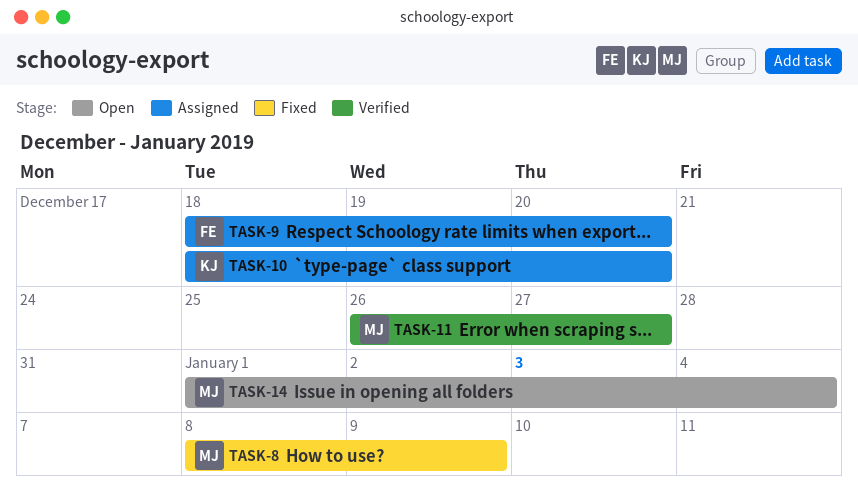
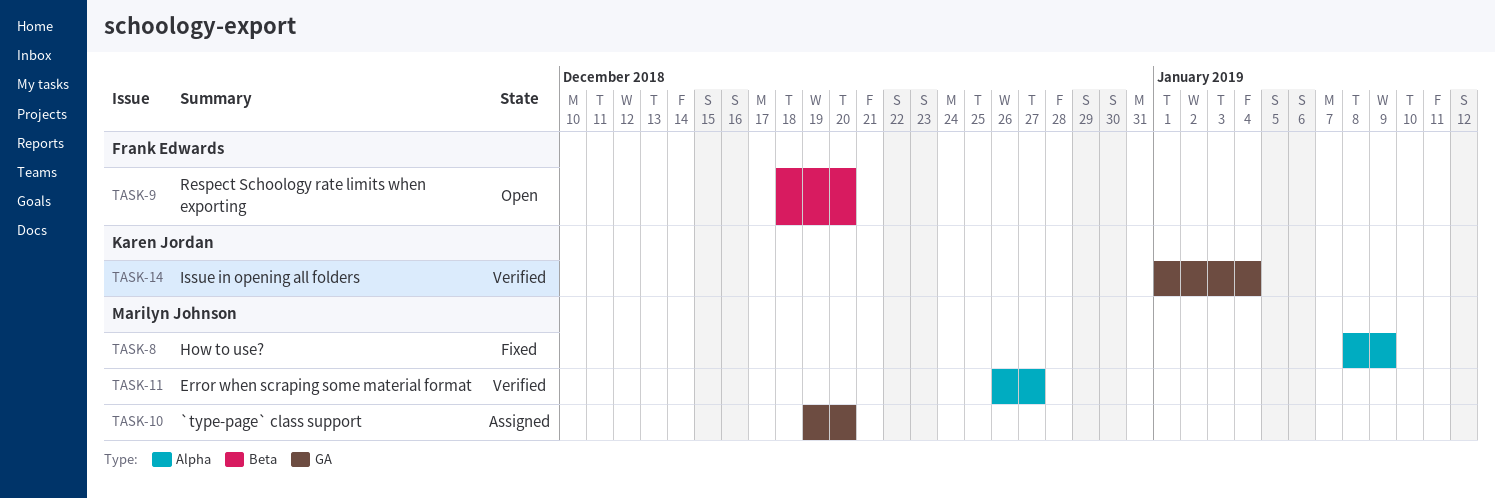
TASK-9, status: Assigned -> Open
TASK-10, owner: Karen Jordan -> Marilyn Johnson
TASK-10, start: Dec 18 -> Dec 19
TASK-14, status: Open -> Verified
TASK-14, owner: Marilyn Johnson -> Karen Jordan

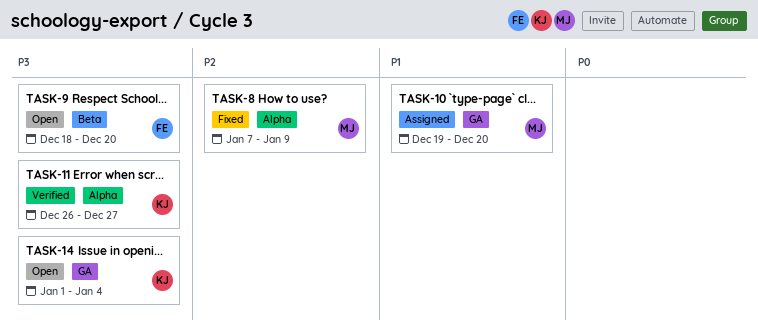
TASK-8, start: Jan 8 -> Jan 7
TASK-11, owner: Marilyn Johnson -> Karen Jordan
TASK-14, status: Verified -> Open

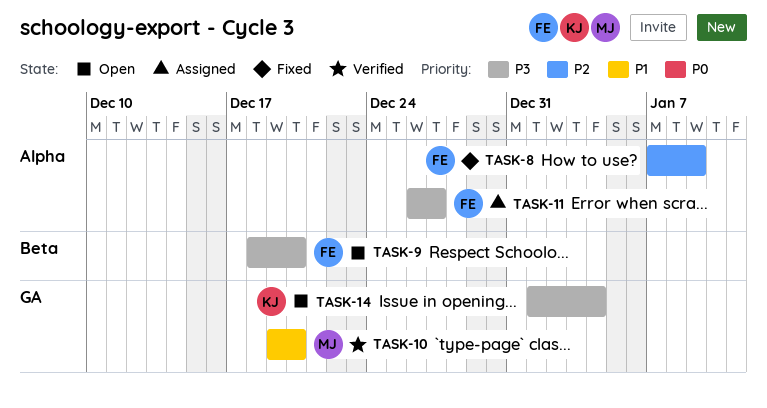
TASK-8, owner: MJ -> FE
TASK-10, status: Assigned -> Verified
TASK-11, status: Verified -> Assigned
TASK-11, owner: KJ -> FE

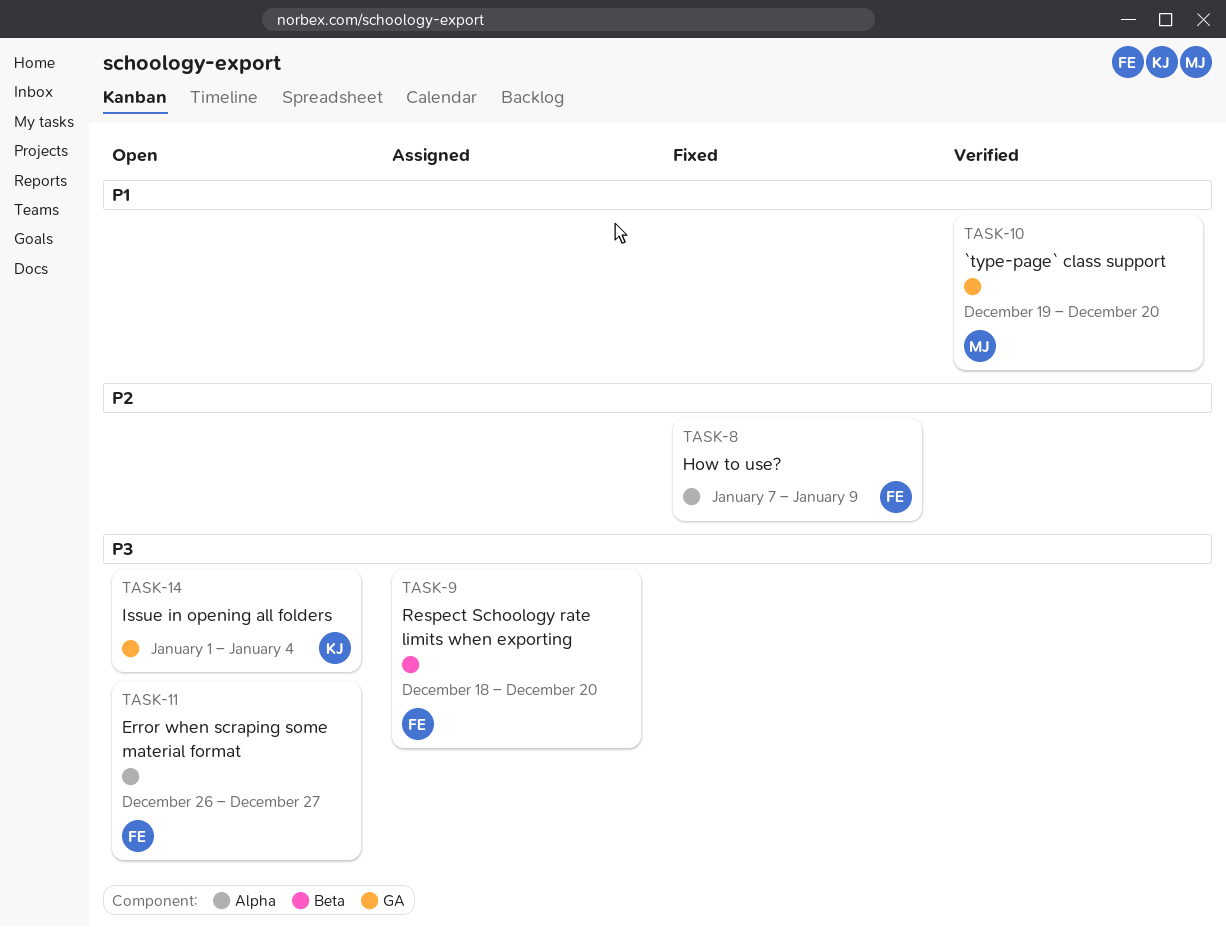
TASK-9, status: Open -> Assigned
TASK-11, status: Assigned -> Open

